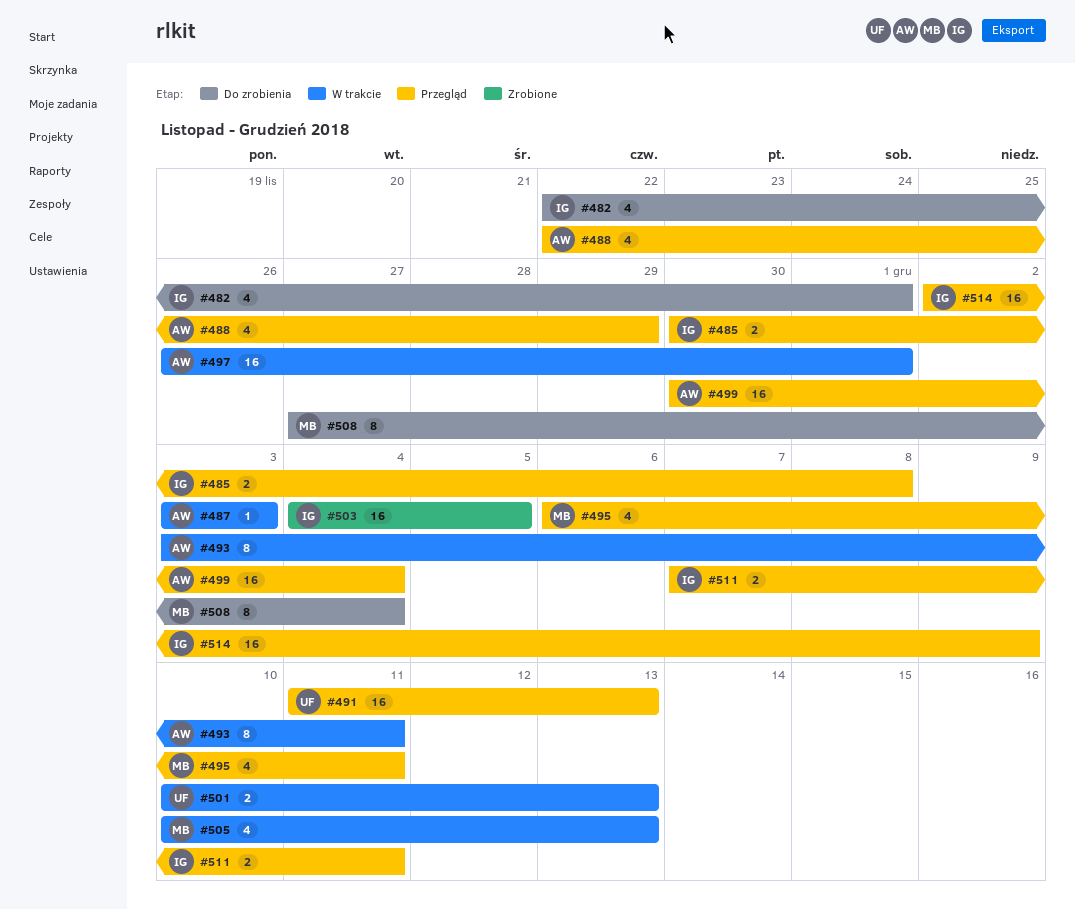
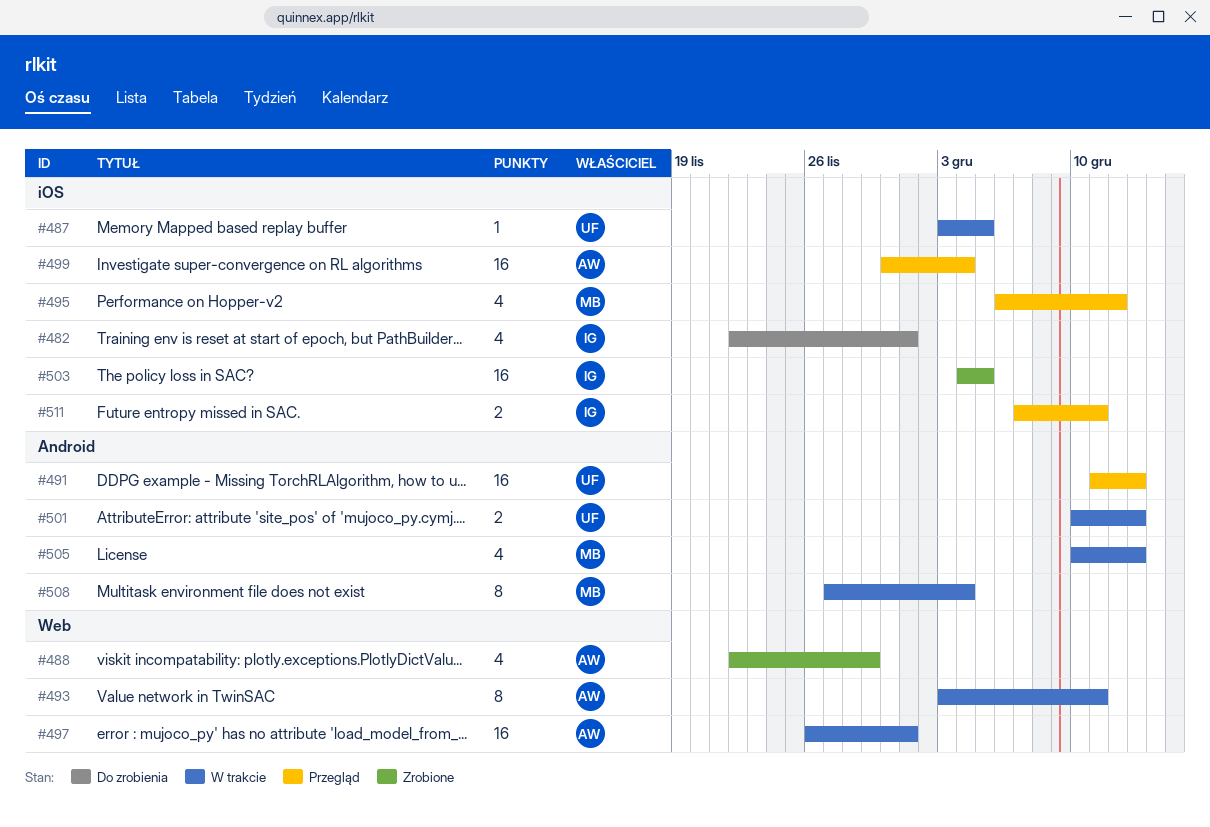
#485: present -> none
#487, owner: AW -> UF
#487, due: Dec 3 -> Dec 5
#488, status: Przegląd -> Zrobione
#495, due: Dec 11 -> Dec 12
#508, status: Do zrobienia -> W trakcie
#514: present -> none

